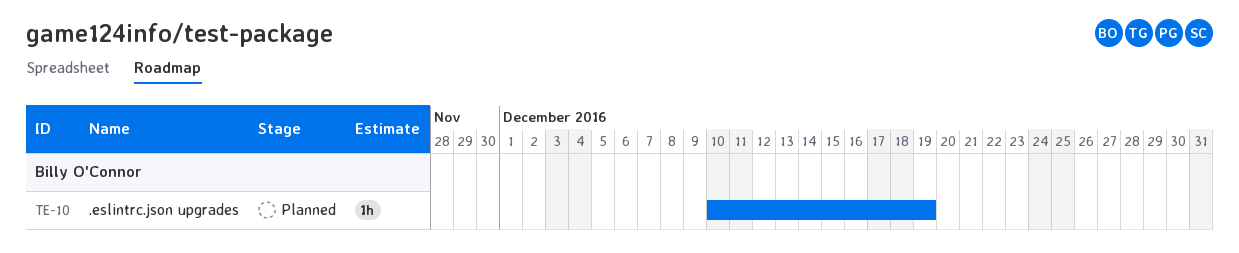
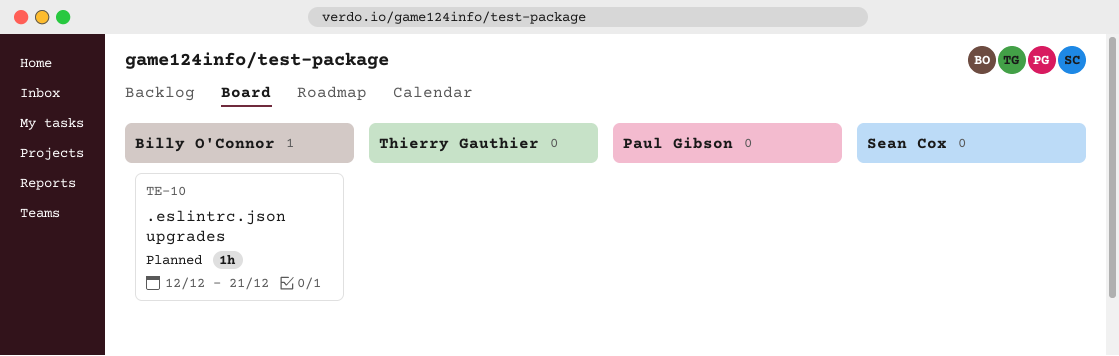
TE-10, start: Dec 10 -> Dec 12
TE-10, due: Dec 19 -> Dec 21

